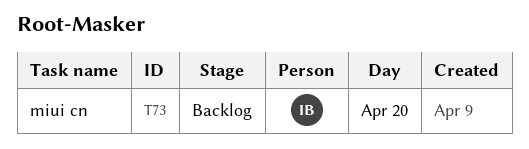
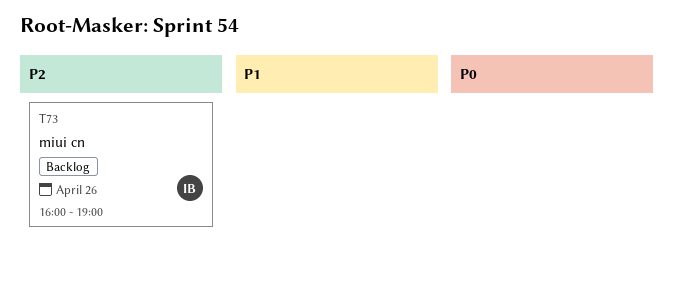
T73, day: Apr 20 -> Apr 26

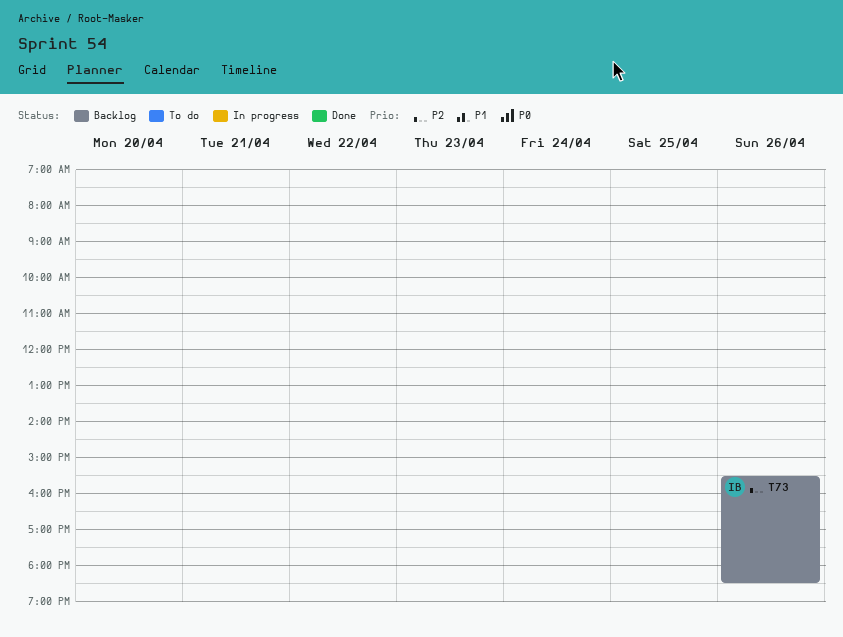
T73, begins: 16:00 -> 15:30
T73, ends: 19:00 -> 18:30

